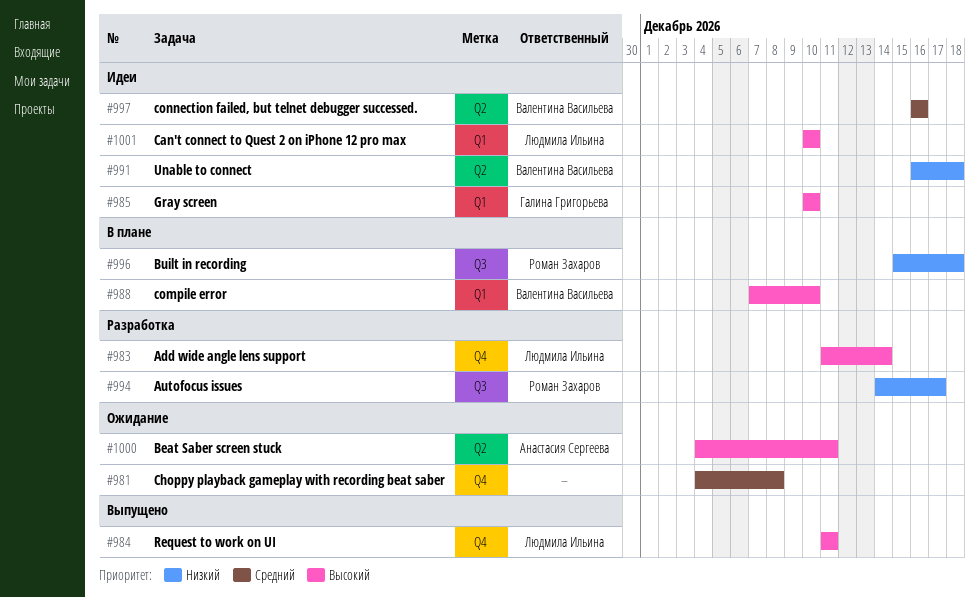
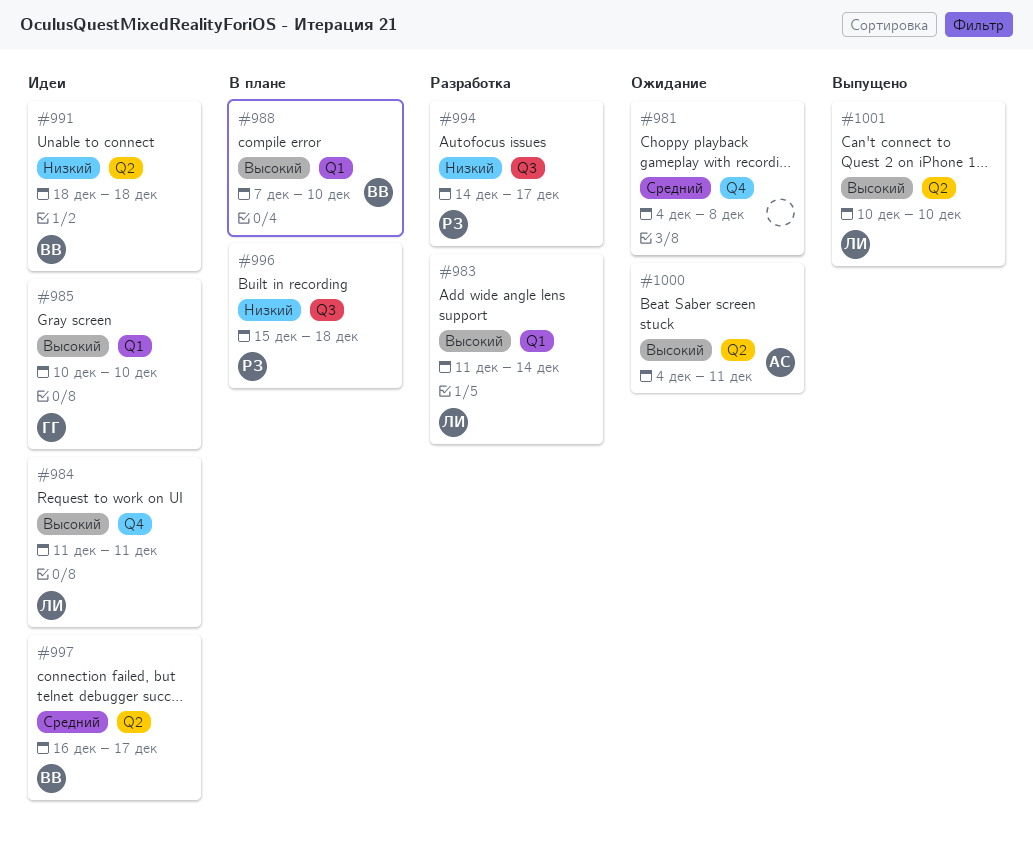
#983, label: Q4 -> Q1
#984, status: Выпущено -> Идеи
#991, start: Dec 16 -> Dec 18
#997, due: Dec 16 -> Dec 17
#1001, status: Идеи -> Выпущено
#1001, label: Q1 -> Q2

